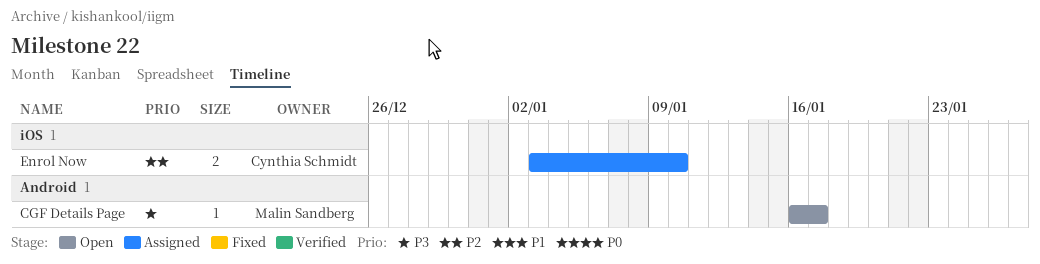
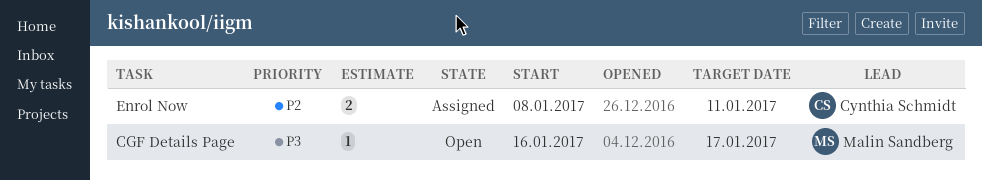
Enrol Now, start: Jan 3 -> Jan 8
Enrol Now, due: Jan 10 -> Jan 11

